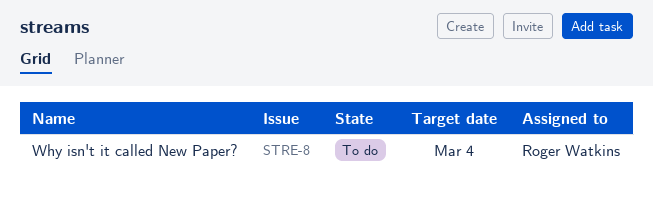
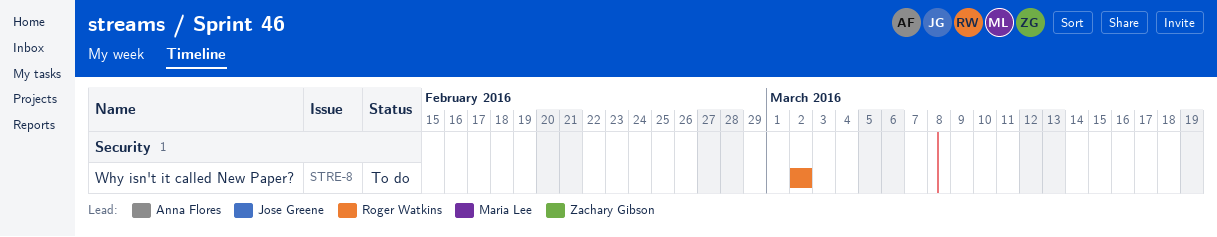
STRE-8, due: Mar 4 -> Mar 2

